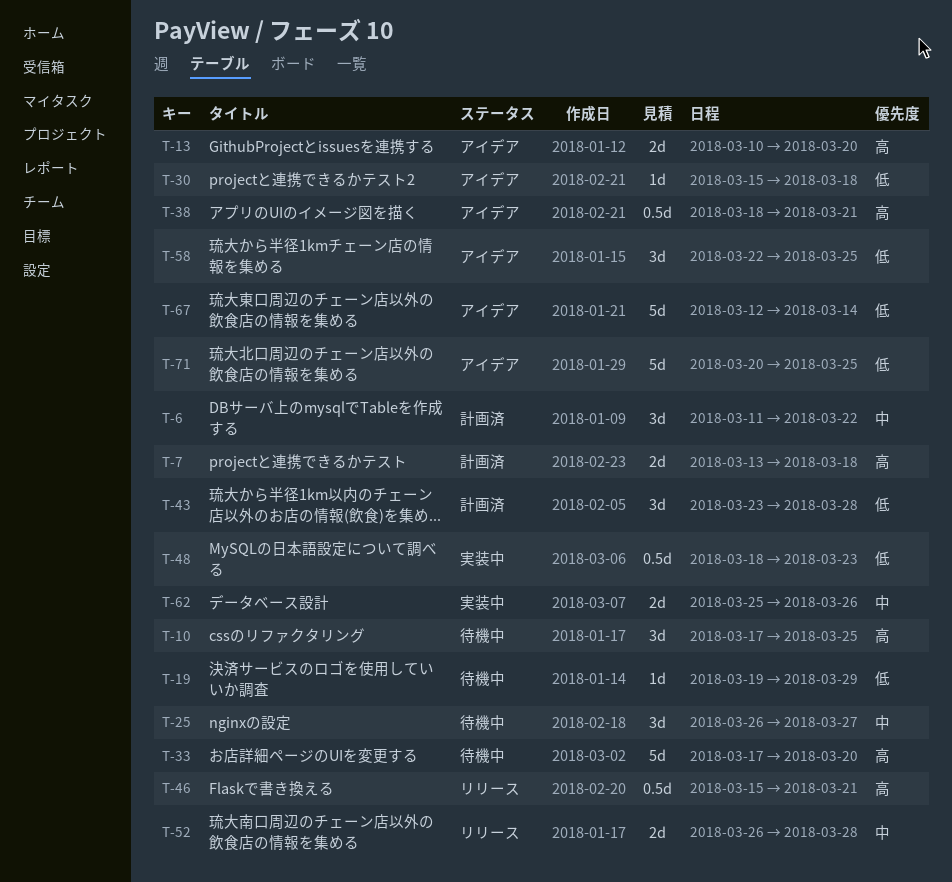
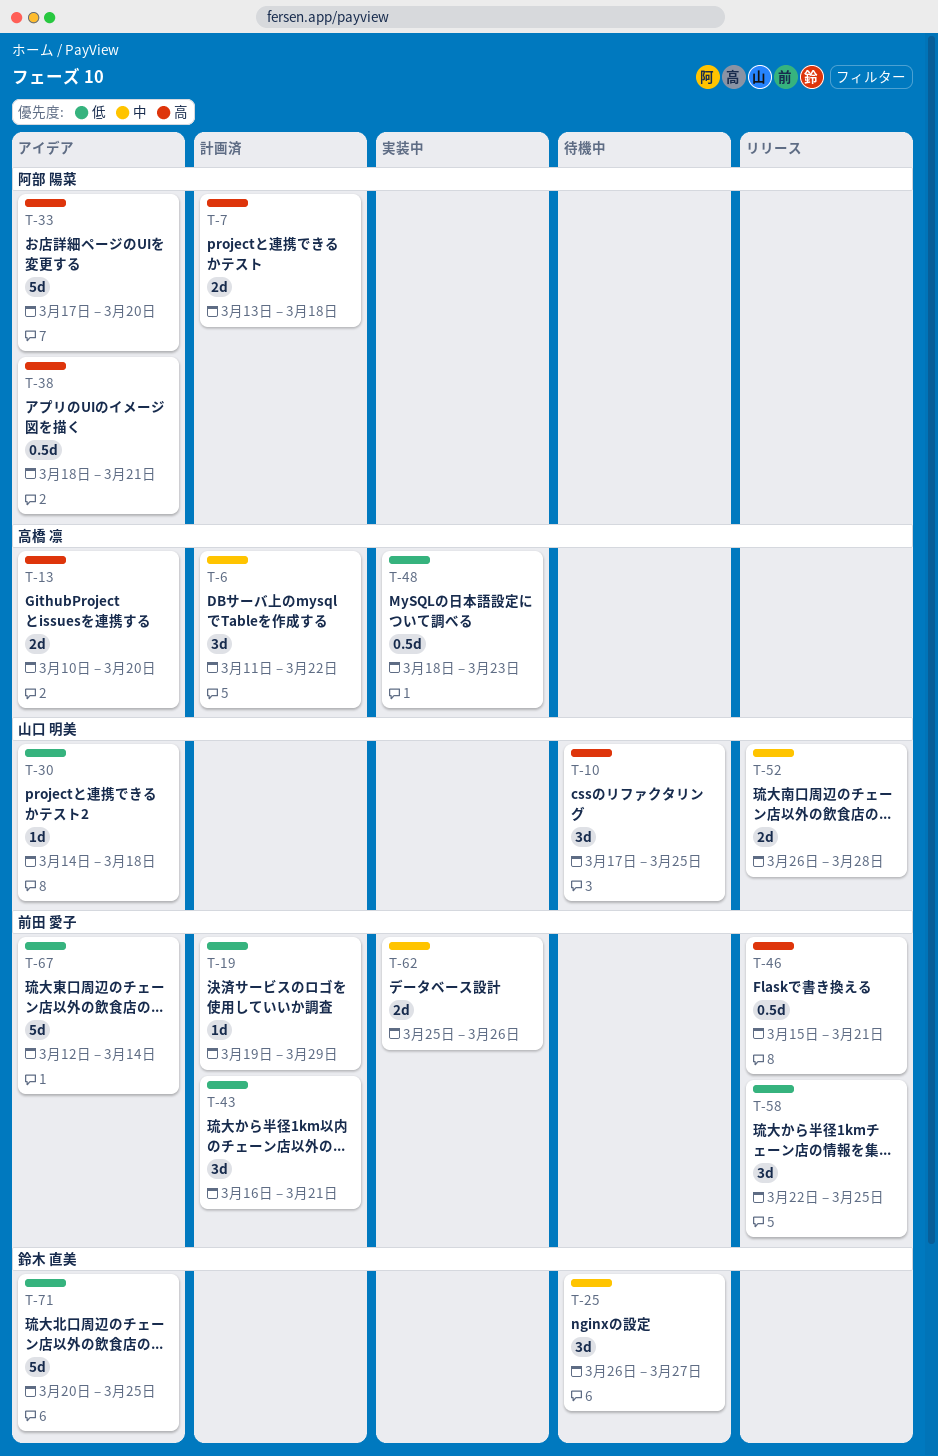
T-19, status: 待機中 -> 計画済
T-30, start: Mar 15 -> Mar 14
T-33, status: 待機中 -> アイデア
T-43, start: Mar 23 -> Mar 16
T-43, due: Mar 28 -> Mar 21
T-58, status: アイデア -> リリース

